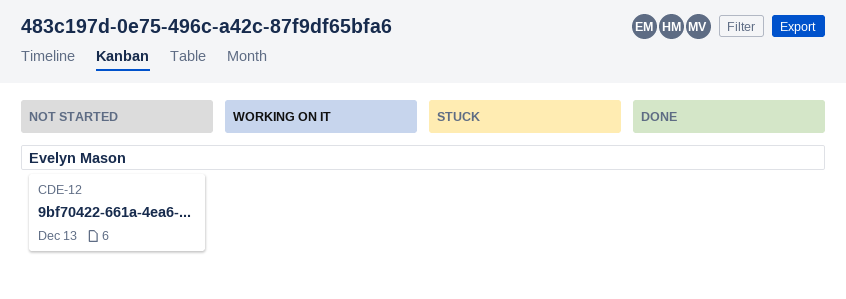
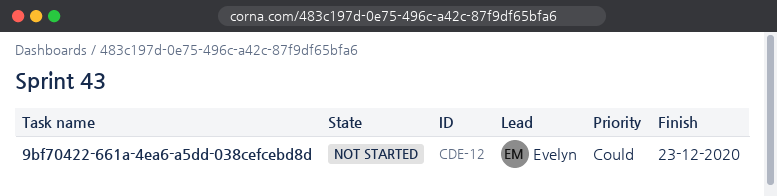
CDE-12, due: Dec 13 -> Dec 23

